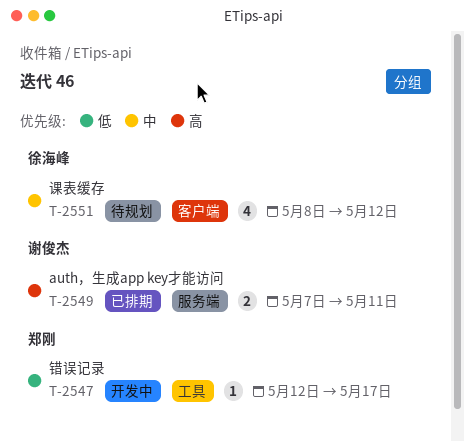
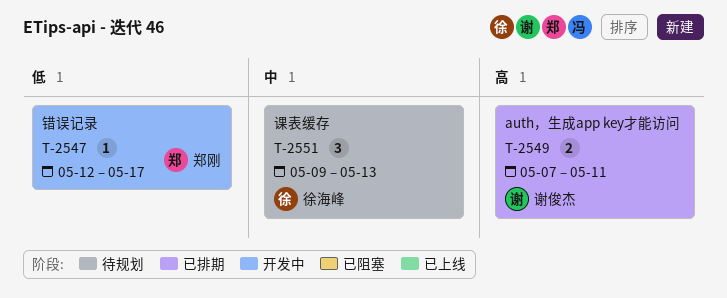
T-2551, estimate: 4 -> 3
T-2551, start: May 8 -> May 9
T-2551, due: May 12 -> May 13

